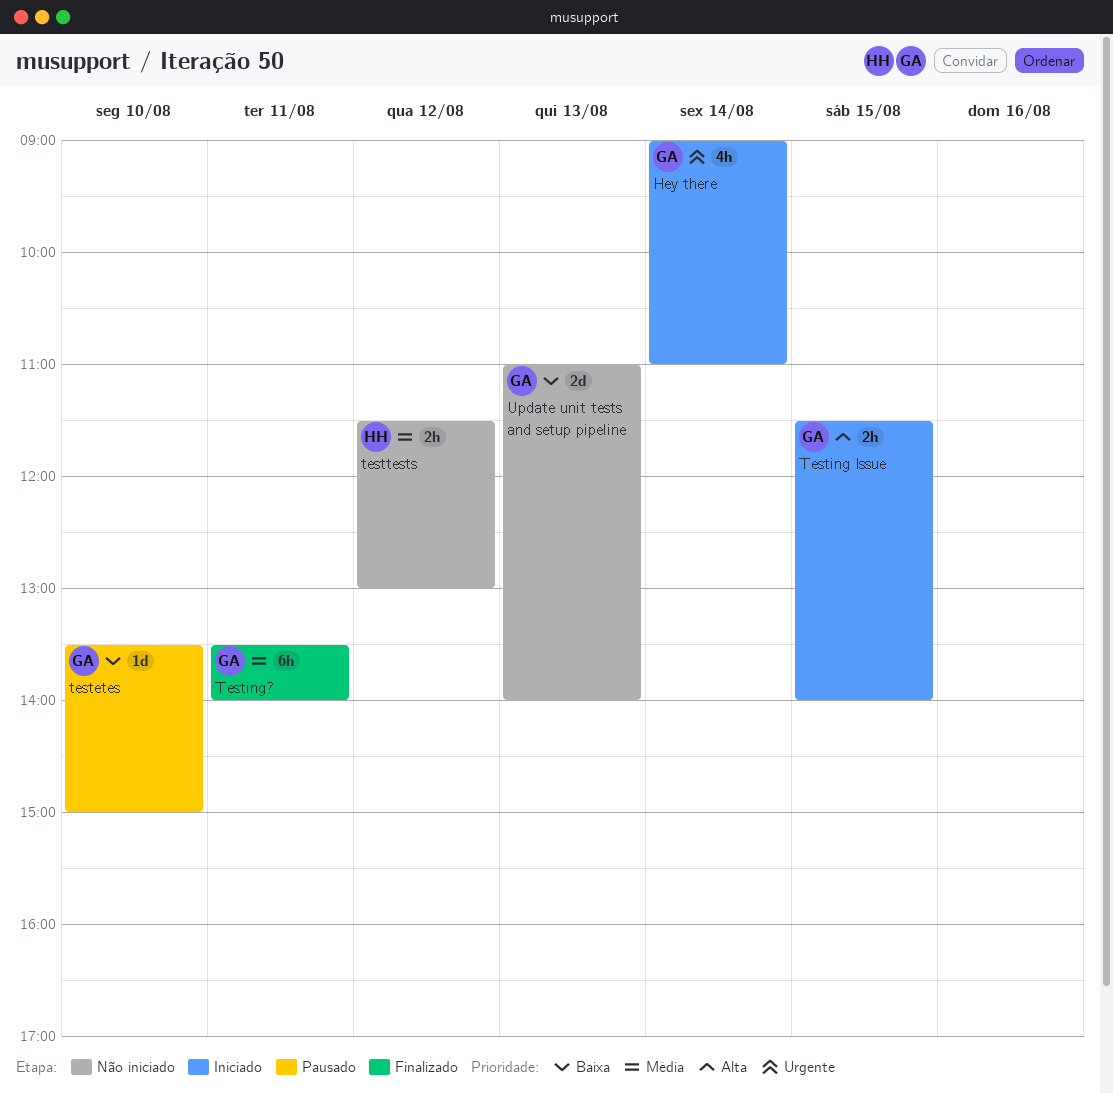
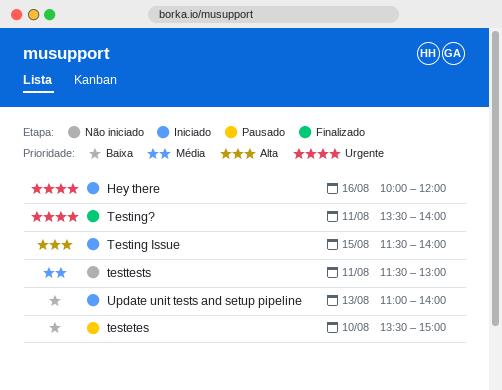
Hey there, day: Aug 14 -> Aug 16
Hey there, begins: 09:00 -> 10:00
Hey there, ends: 11:00 -> 12:00
Testing?, priority: Média -> Urgente
testtests, day: Aug 12 -> Aug 11
Update unit tests and setup pipeline, status: Não iniciado -> Iniciado

